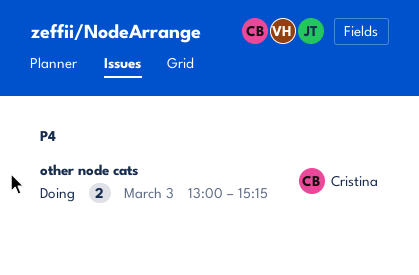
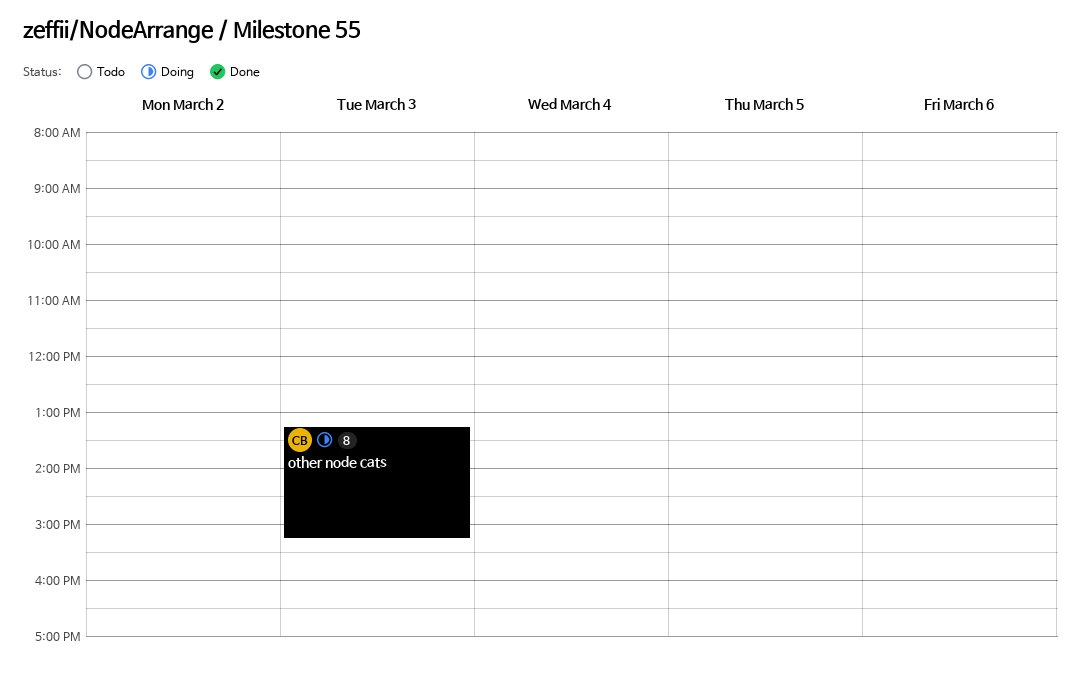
other node cats, estimate: 2 -> 8
other node cats, begins: 13:00 -> 13:15

